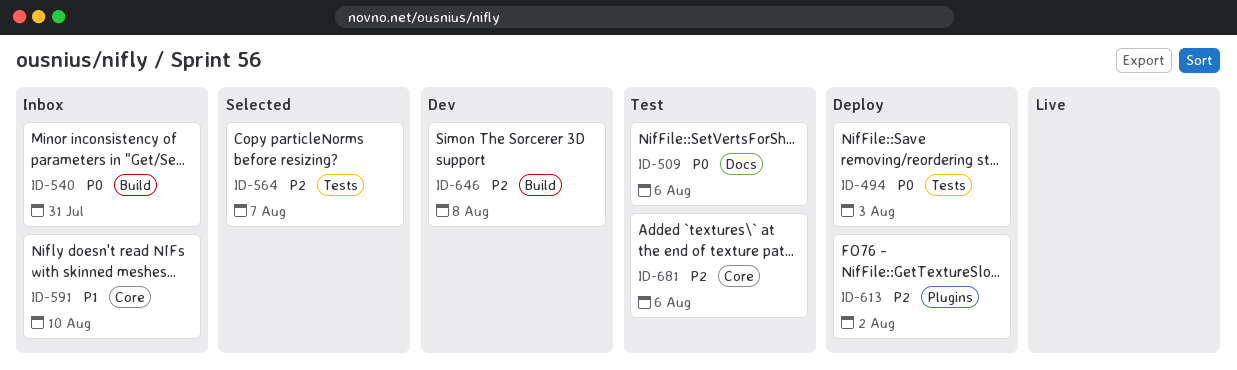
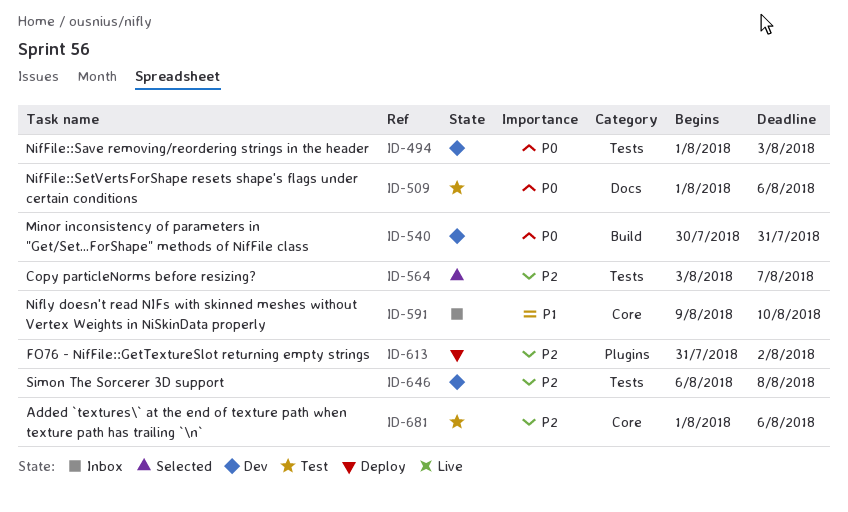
ID-494, status: Deploy -> Dev
ID-540, status: Inbox -> Dev
ID-646, label: Build -> Tests

